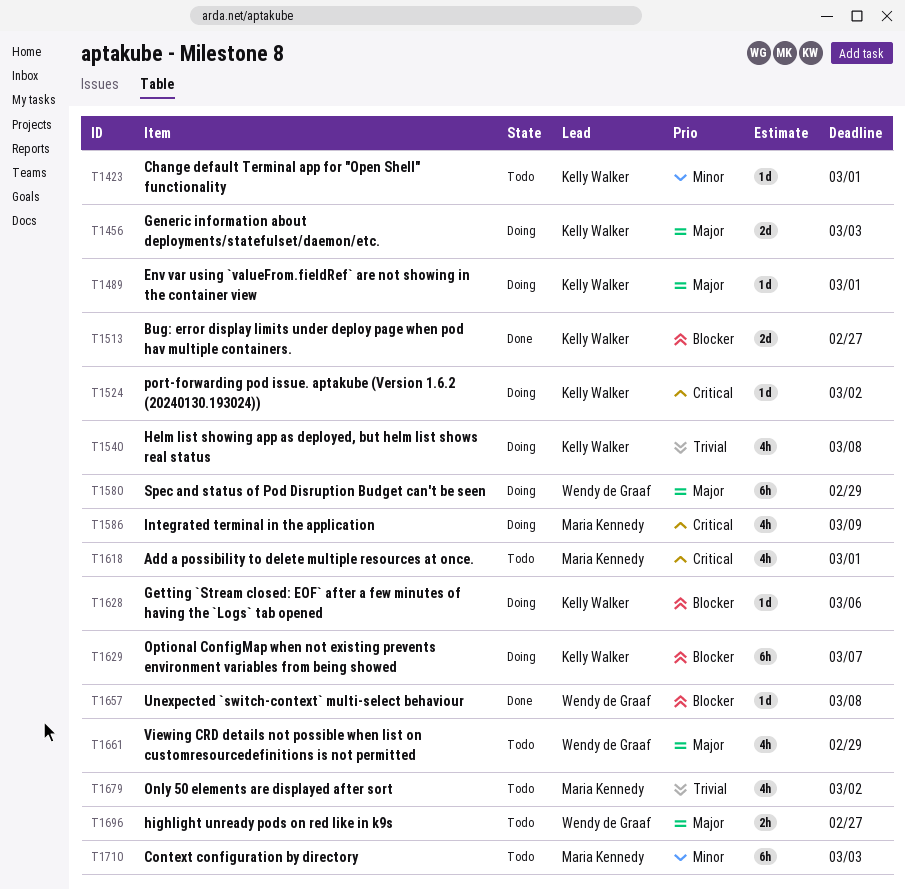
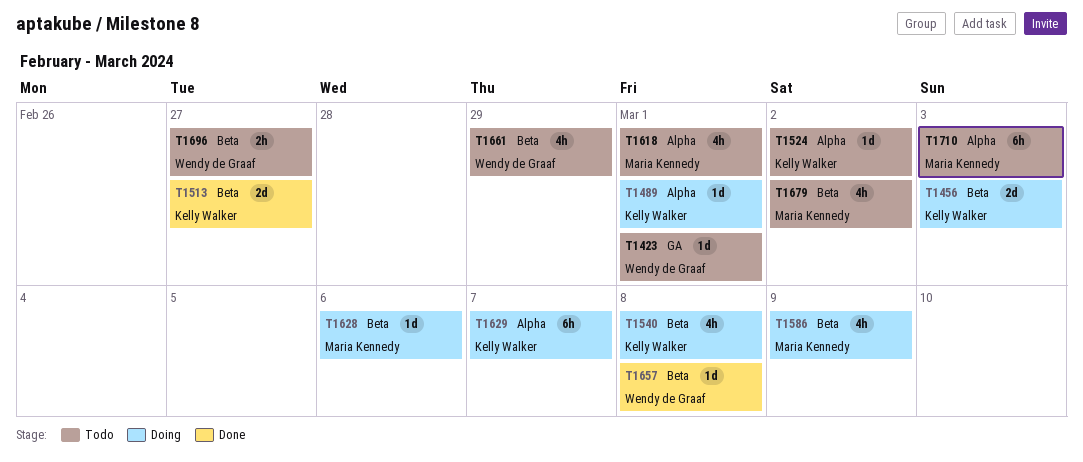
T1423, owner: Kelly Walker -> Wendy de Graaf
T1524, status: Doing -> Todo
T1580: present -> none
T1628, owner: Kelly Walker -> Maria Kennedy

